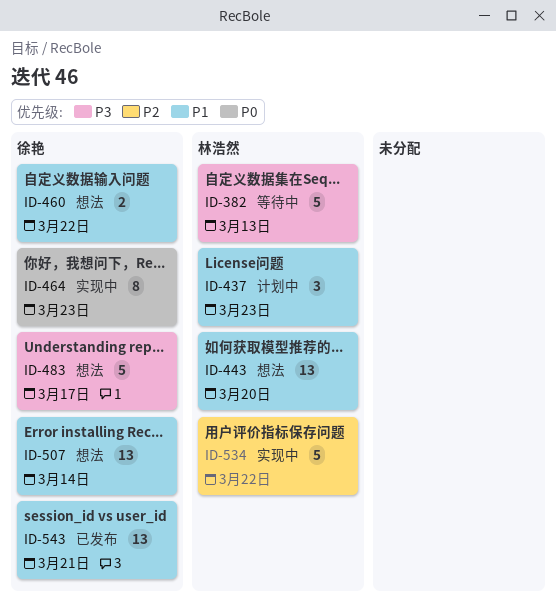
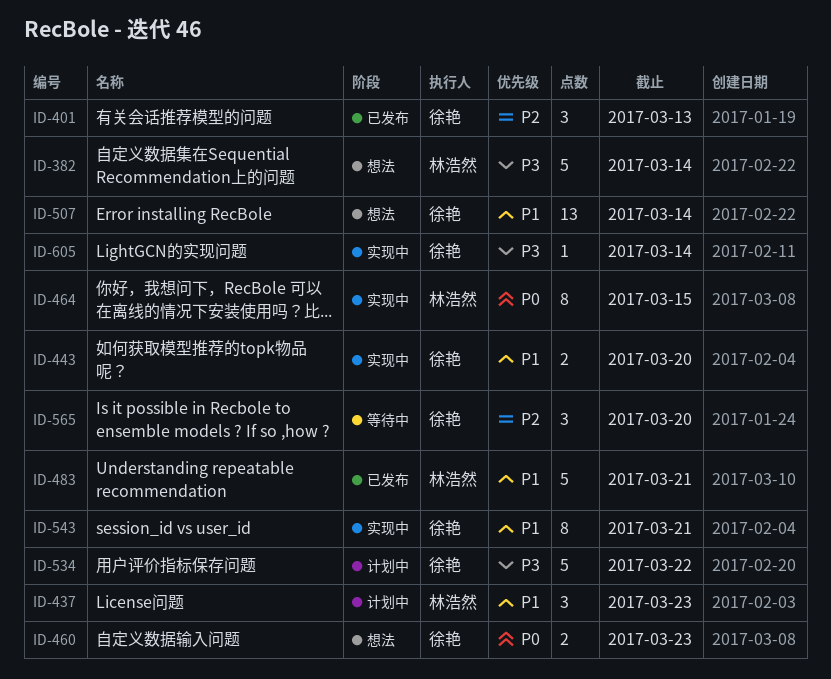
ID-382, status: 等待中 -> 想法
ID-382, due: Mar 13 -> Mar 14
ID-401: none -> present
ID-443, status: 想法 -> 实现中
ID-443, owner: 林浩然 -> 徐艳
ID-443, estimate: 13 -> 2
ID-460, priority: P1 -> P0
ID-460, due: Mar 22 -> Mar 23
ID-464, owner: 徐艳 -> 林浩然
ID-464, due: Mar 23 -> Mar 15
ID-483, status: 想法 -> 已发布
ID-483, owner: 徐艳 -> 林浩然
ID-483, priority: P3 -> P1
ID-483, due: Mar 17 -> Mar 21
ID-534, status: 实现中 -> 计划中
ID-534, owner: 林浩然 -> 徐艳
ID-534, priority: P2 -> P3
ID-543, status: 已发布 -> 实现中
ID-543, estimate: 13 -> 8
ID-565: none -> present
ID-605: none -> present

